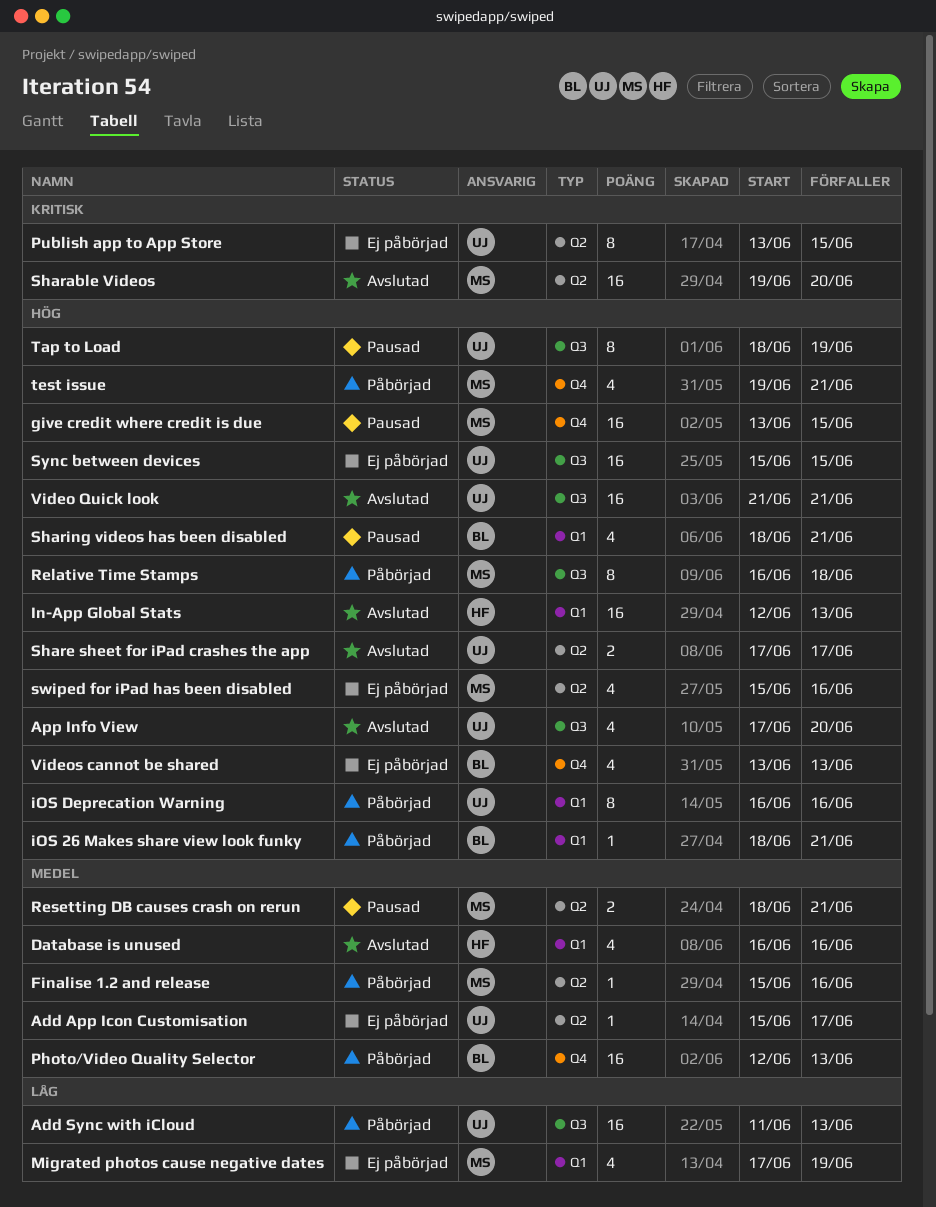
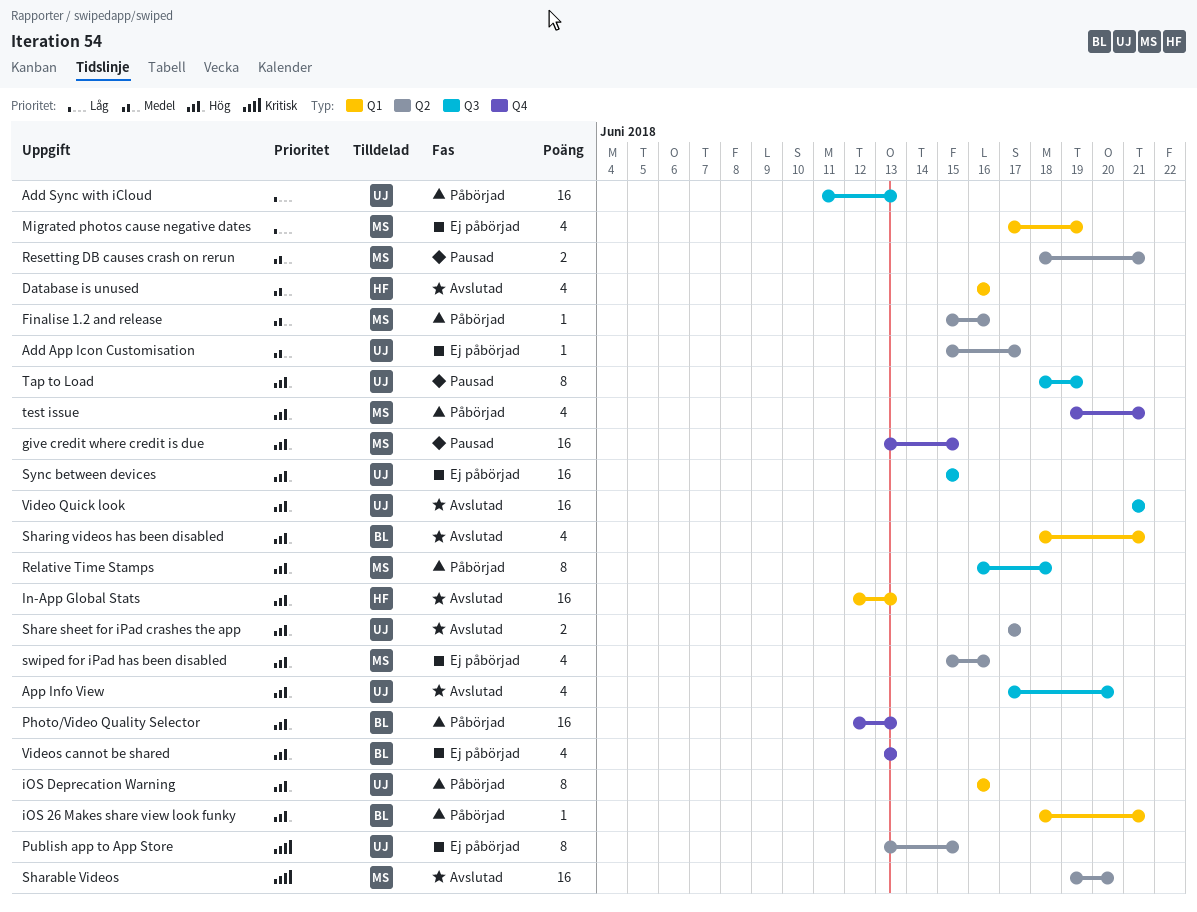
Photo/Video Quality Selector, priority: Medel -> Hög
Sharing videos has been disabled, status: Pausad -> Avslutad

